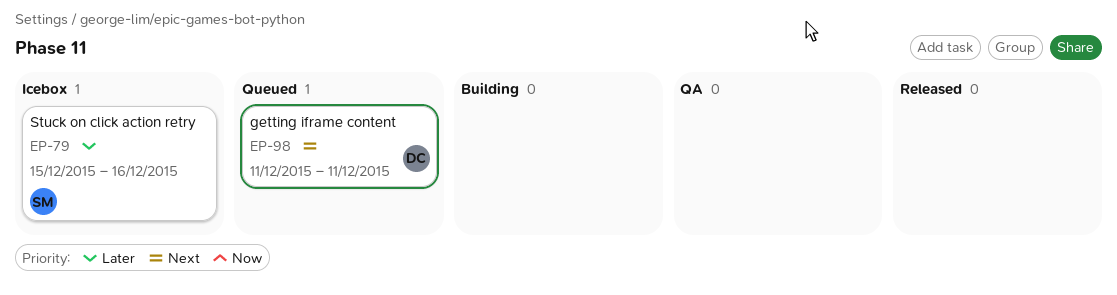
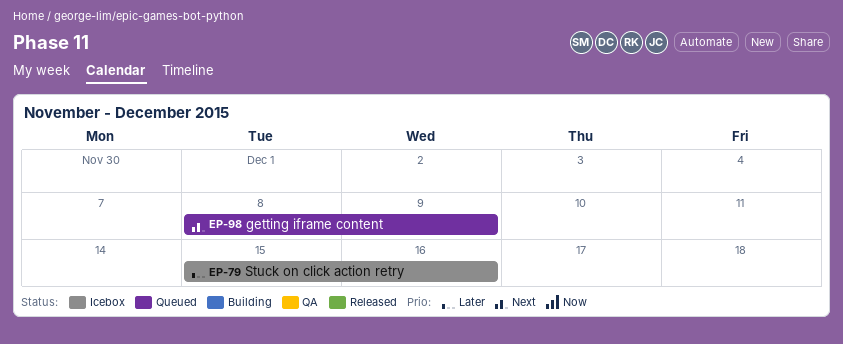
EP-98, start: Dec 11 -> Dec 8
EP-98, due: Dec 11 -> Dec 9

